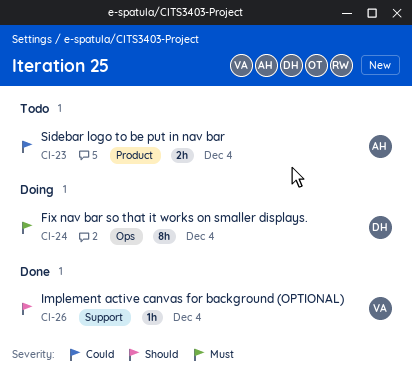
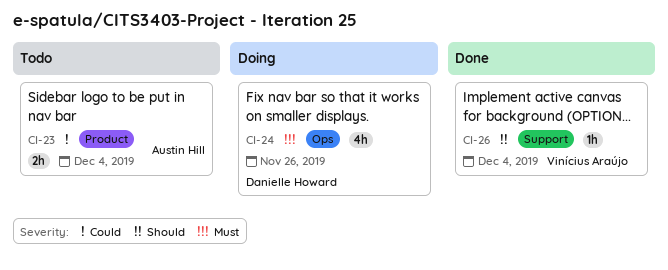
CI-24, estimate: 8h -> 4h
CI-24, due: Dec 4 -> Nov 26

